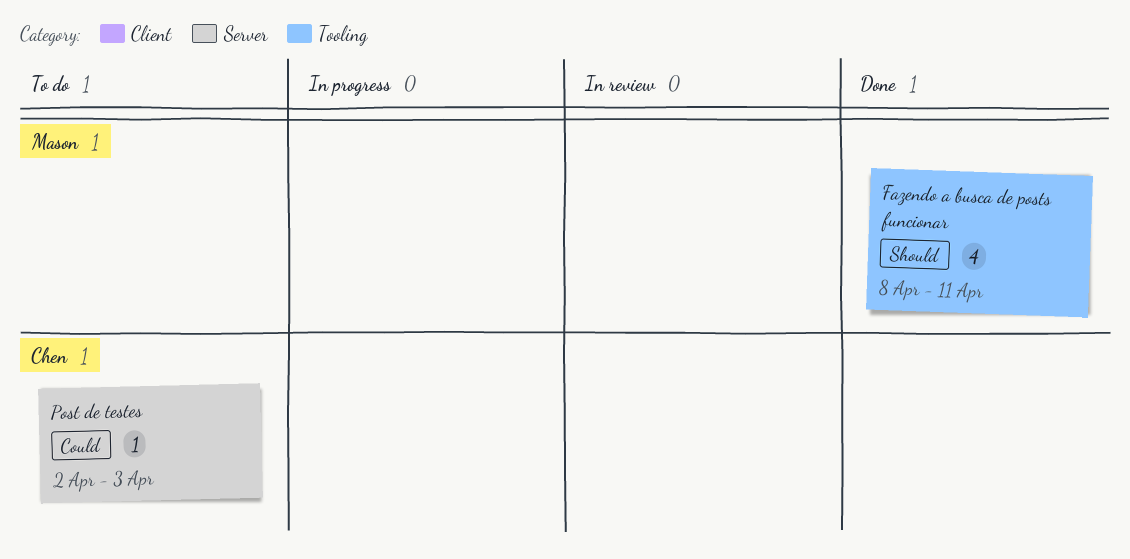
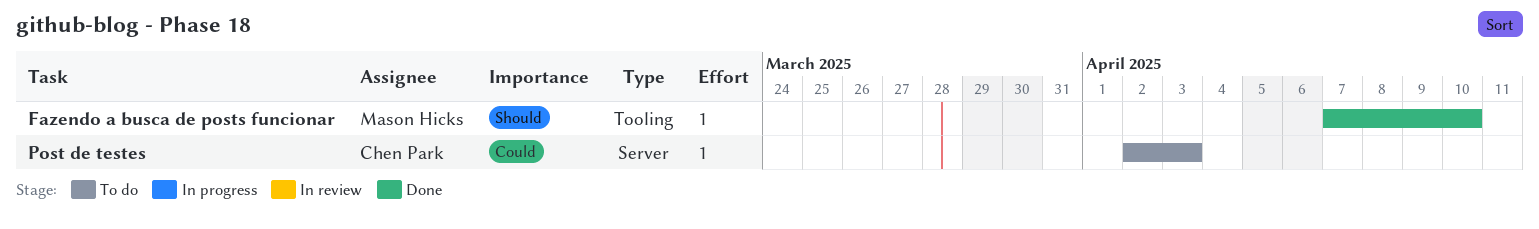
Fazendo a busca de posts funcionar, estimate: 4 -> 1
Fazendo a busca de posts funcionar, start: Apr 8 -> Apr 7
Fazendo a busca de posts funcionar, due: Apr 11 -> Apr 10

